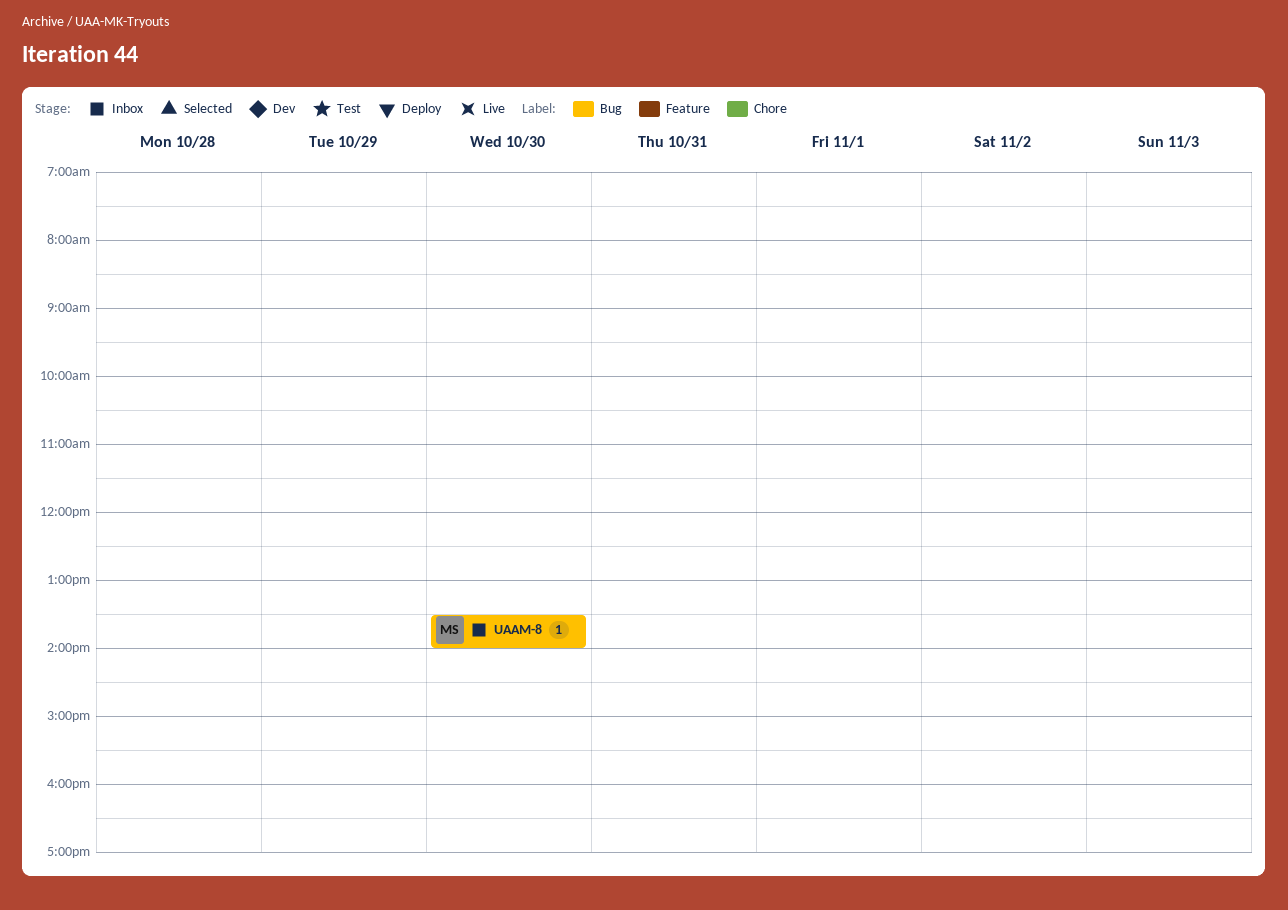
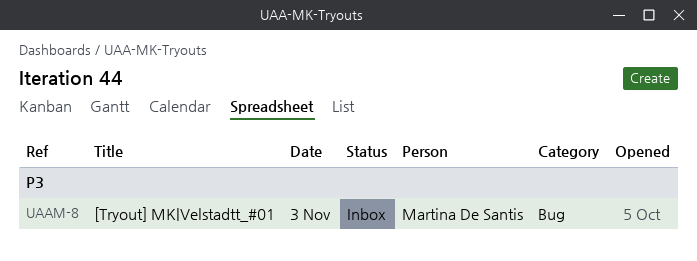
UAAM-8, day: Oct 30 -> Nov 3

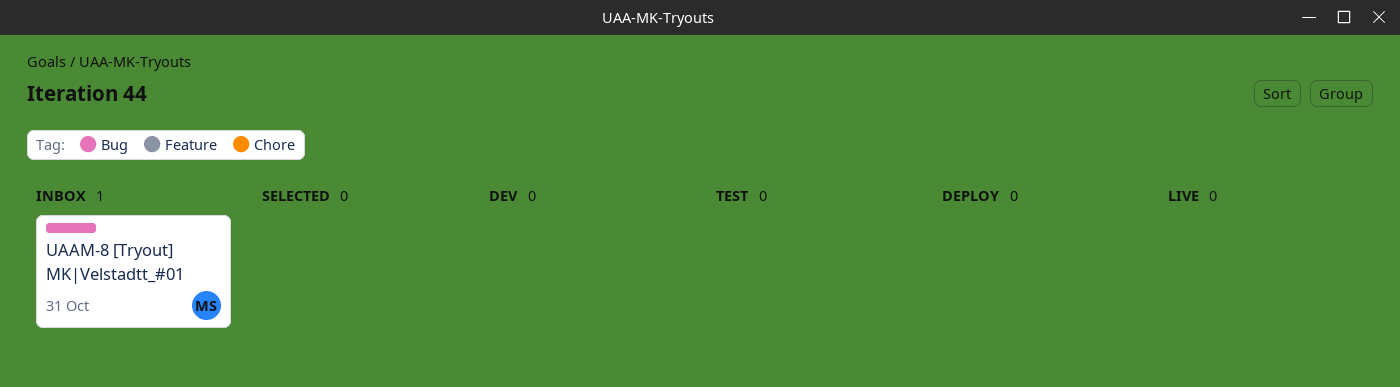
UAAM-8, day: Nov 3 -> Oct 31

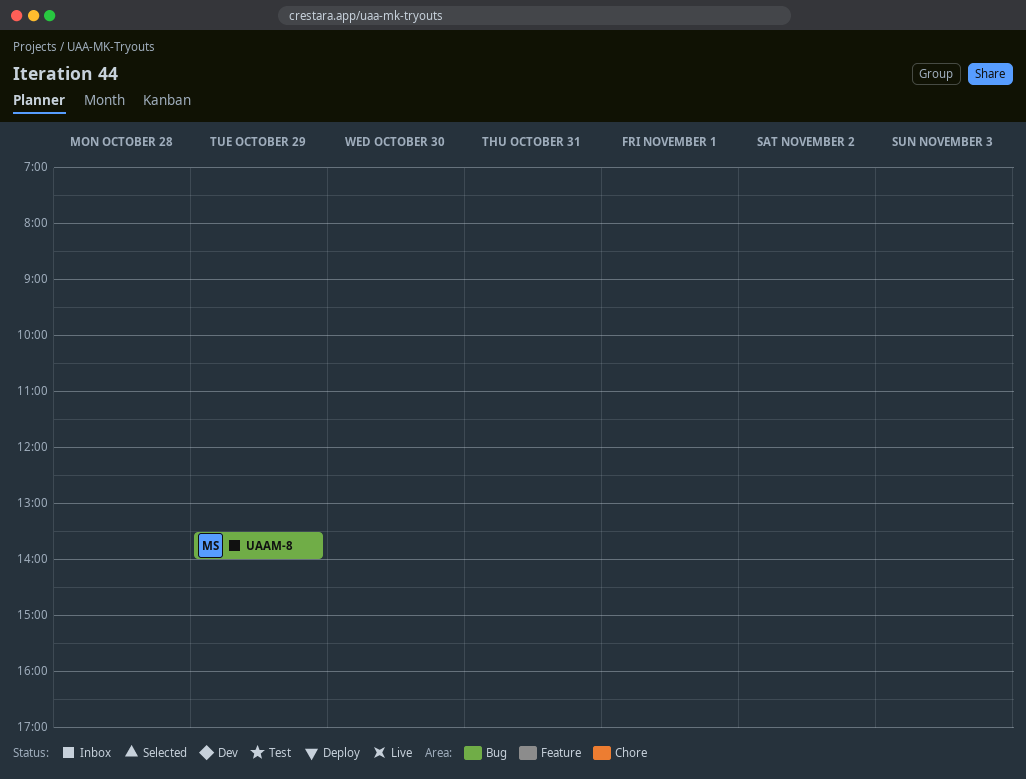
UAAM-8, day: Oct 31 -> Oct 29

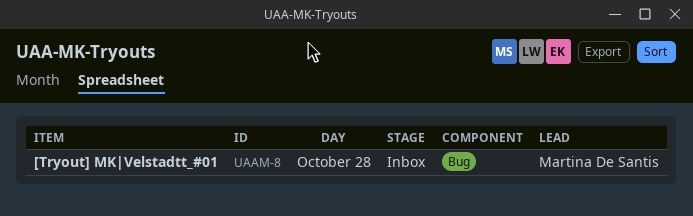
UAAM-8, day: Oct 29 -> Oct 28

